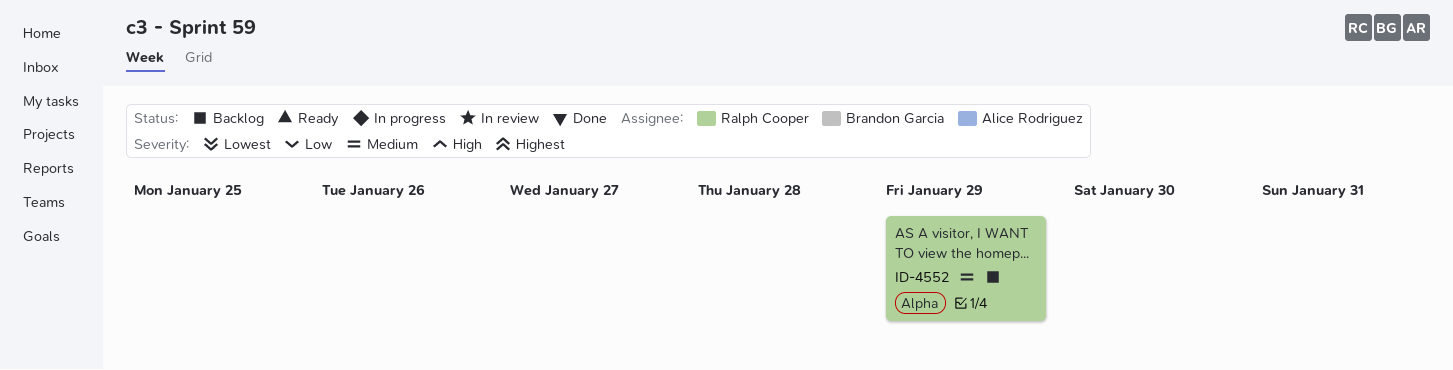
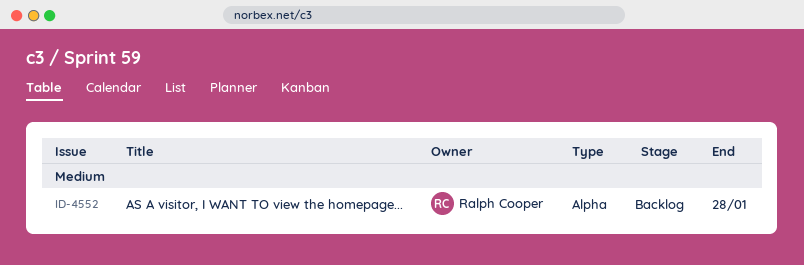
ID-4552, due: Jan 29 -> Jan 28

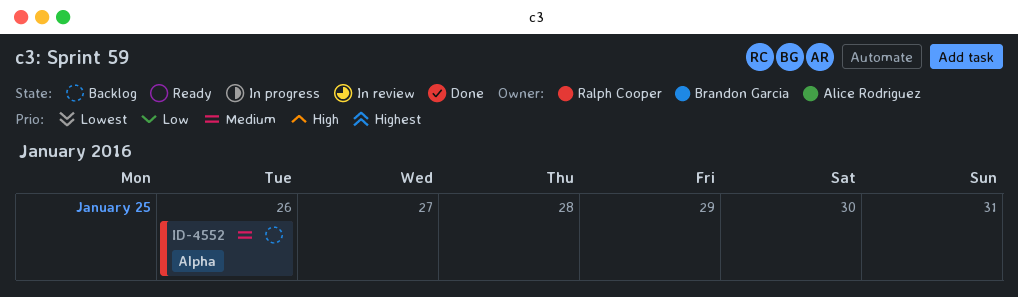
ID-4552, due: Jan 28 -> Jan 26

